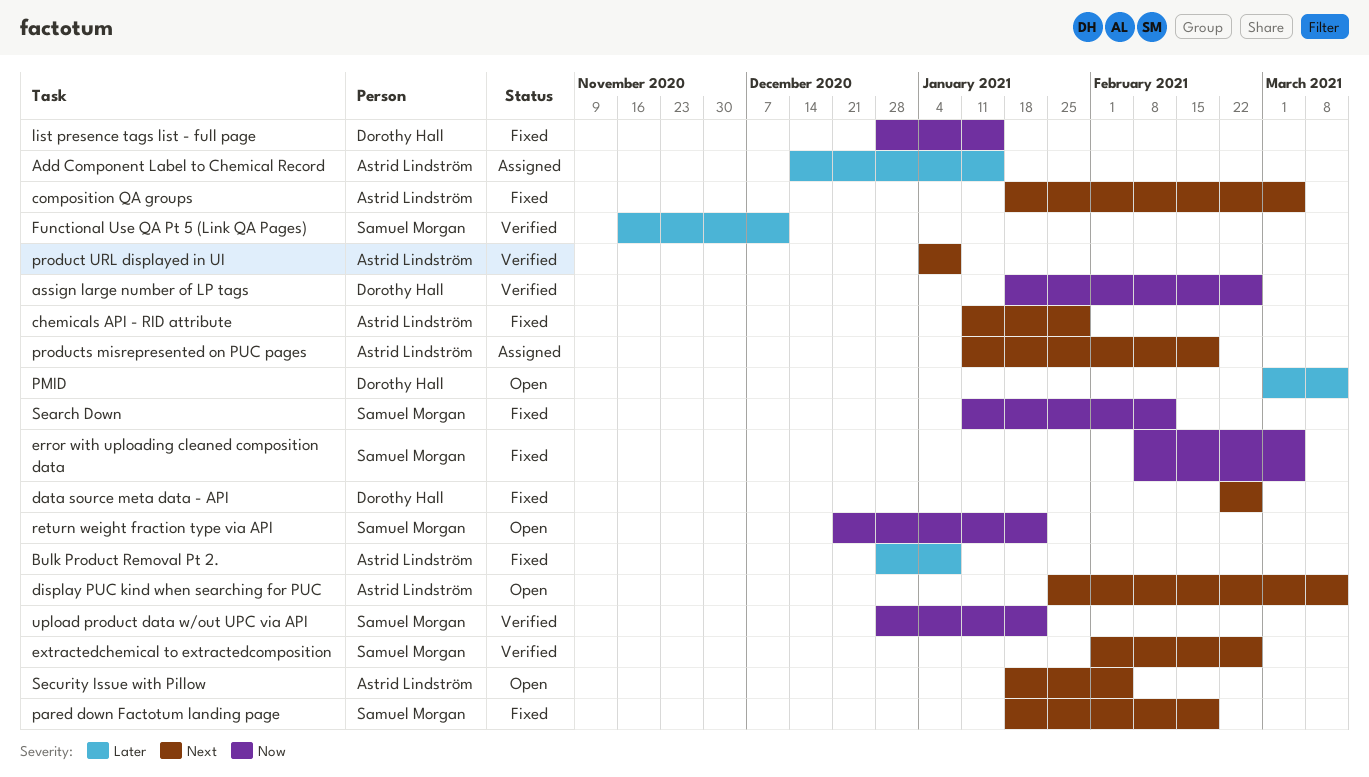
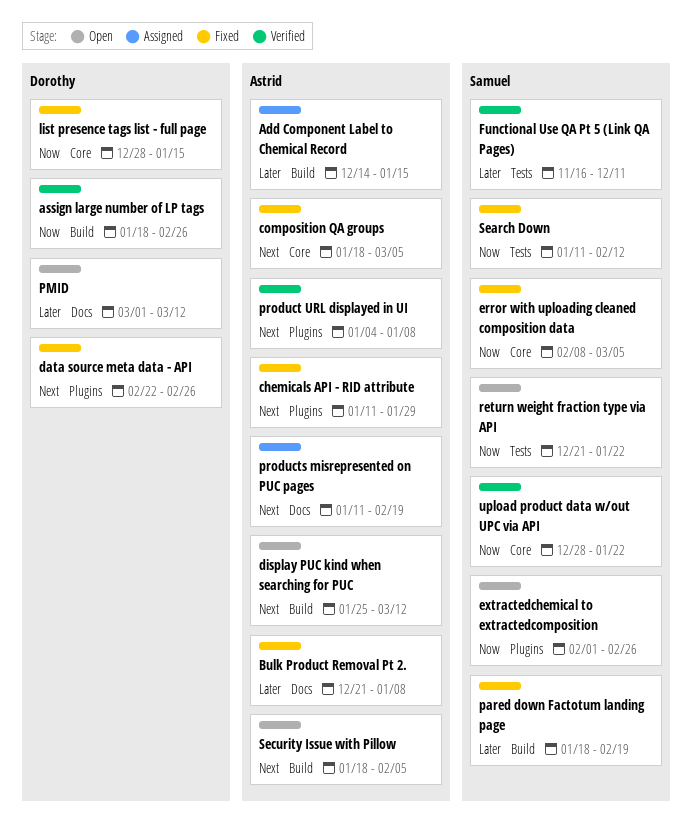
Bulk Product Removal Pt 2., start: Dec 28 -> Dec 21
extractedchemical to extractedcomposition, status: Verified -> Open
extractedchemical to extractedcomposition, priority: Next -> Now
pared down Factotum landing page, priority: Next -> Later

